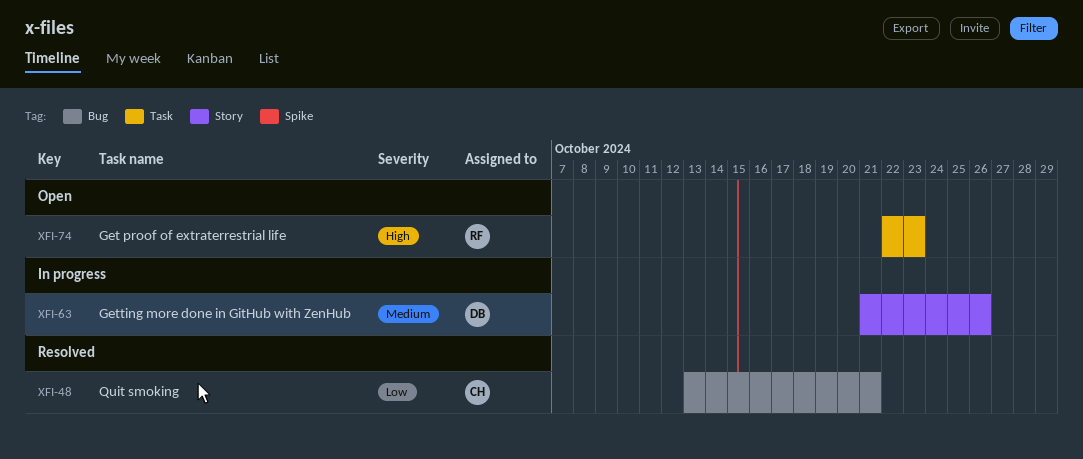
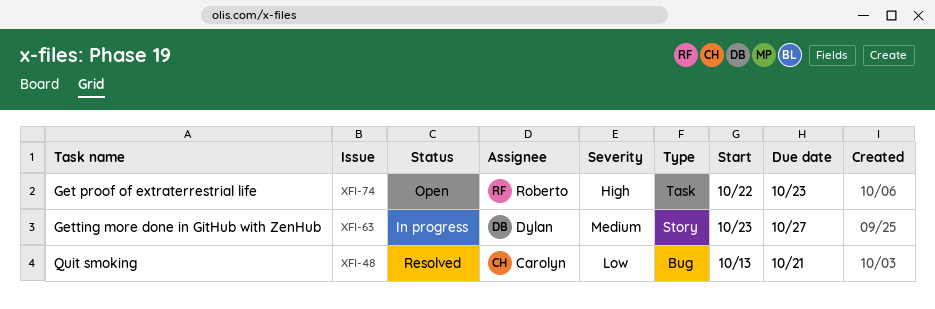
XFI-63, start: Oct 21 -> Oct 23
XFI-63, due: Oct 26 -> Oct 27

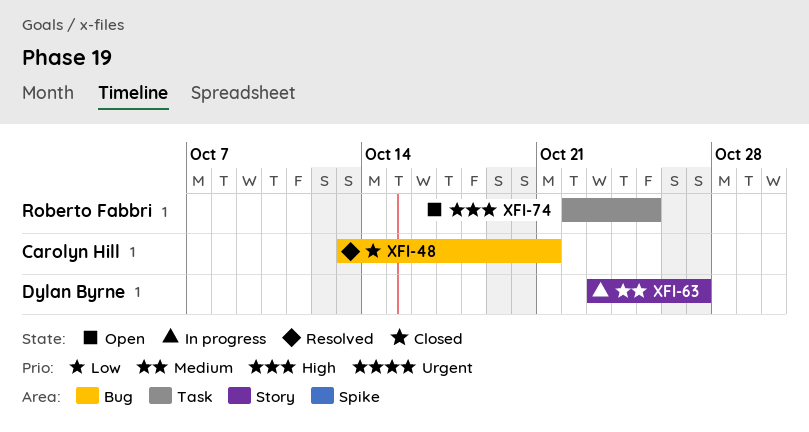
XFI-74, due: Oct 23 -> Oct 25

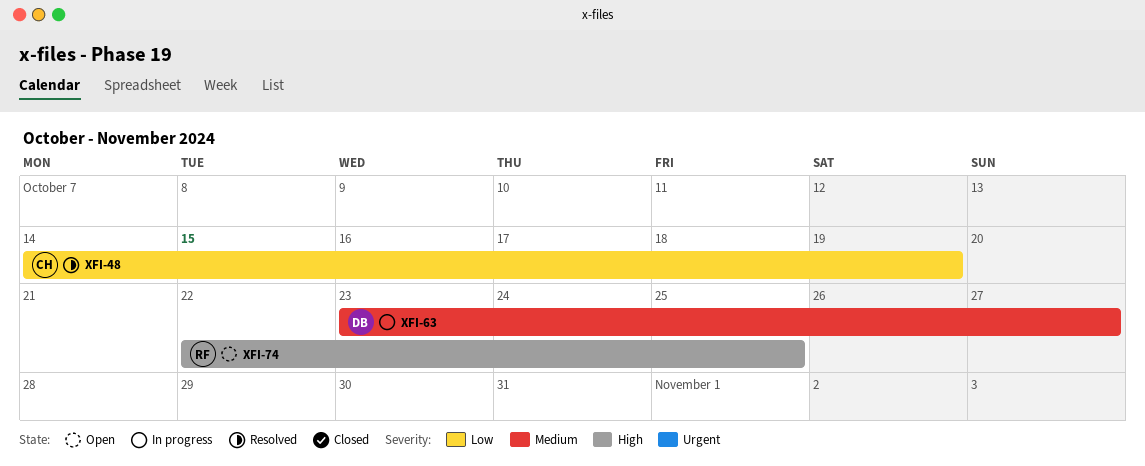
XFI-48, start: Oct 13 -> Oct 14
XFI-48, due: Oct 21 -> Oct 19

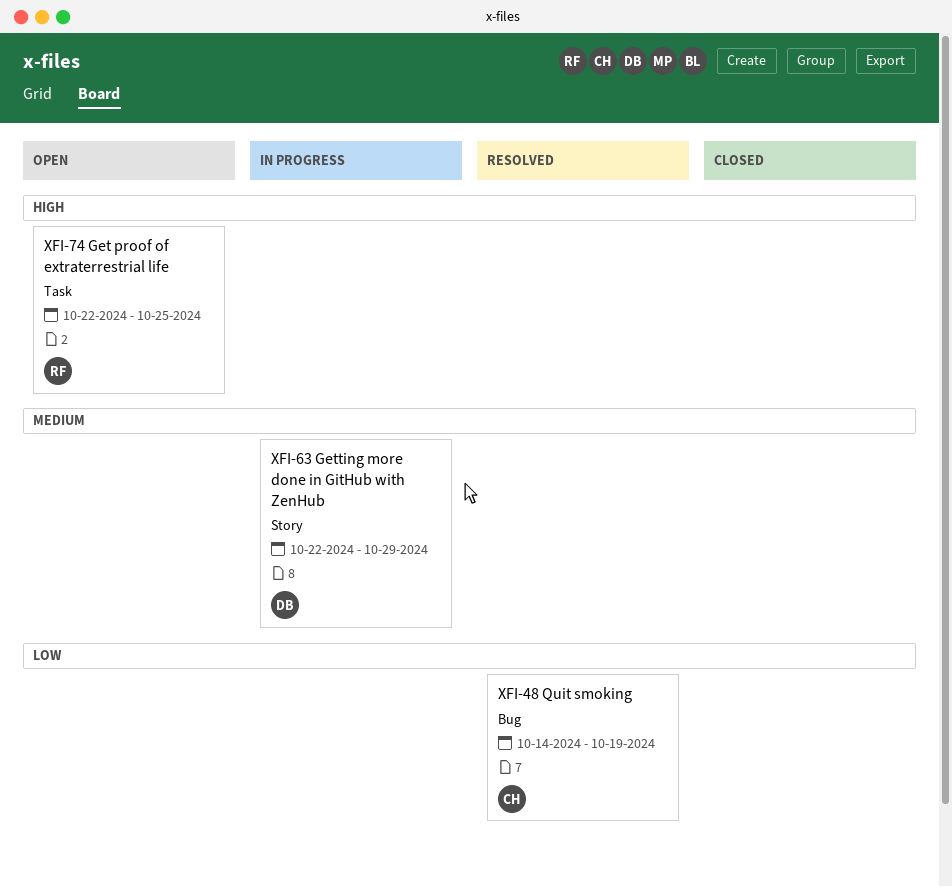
XFI-63, start: Oct 23 -> Oct 22
XFI-63, due: Oct 27 -> Oct 29

